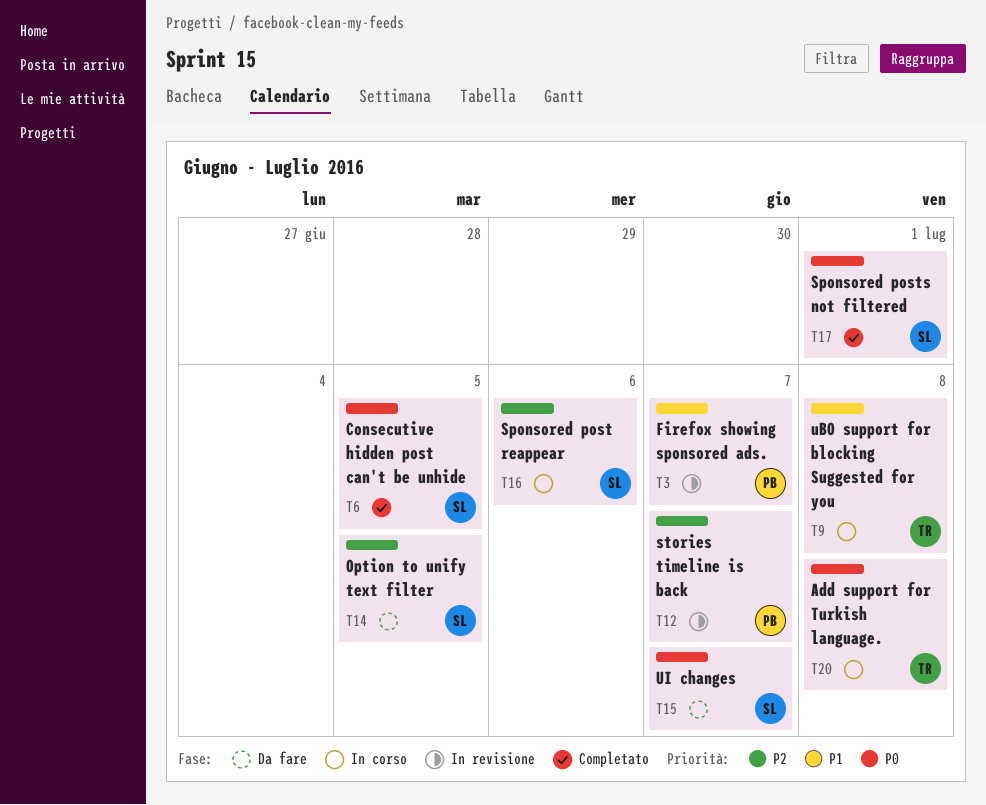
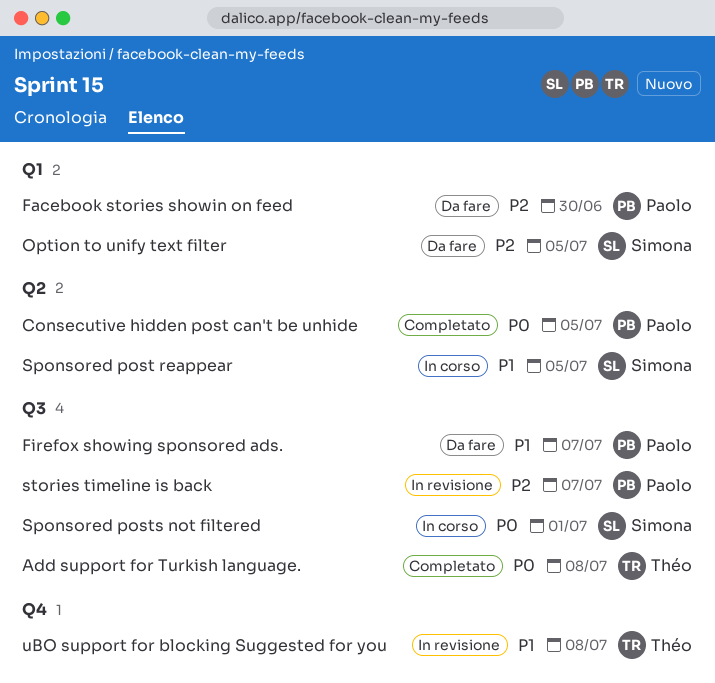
Add support for Turkish language., status: In corso -> Completato
Consecutive hidden post can't be unhide, owner: Simona -> Paolo
Facebook stories showin on feed: none -> present
Firefox showing sponsored ads., status: In revisione -> Da fare
Sponsored post reappear, priority: P2 -> P1
Sponsored post reappear, due: Jul 6 -> Jul 5
Sponsored posts not filtered, status: Completato -> In corso
uBO support for blocking Suggested for you, status: In corso -> In revisione
UI changes: present -> none

